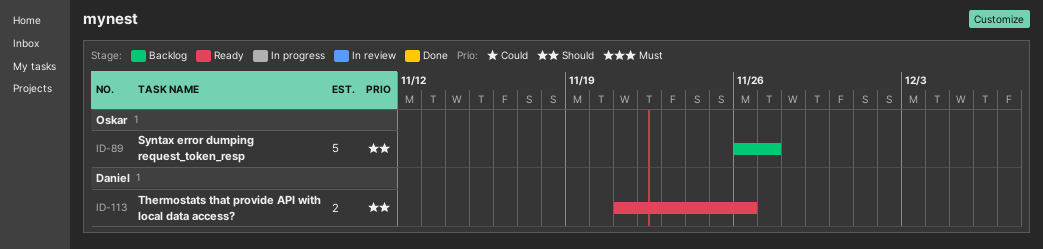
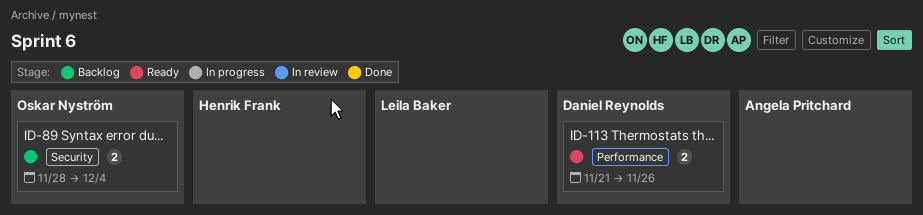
ID-89, estimate: 5 -> 2
ID-89, start: Nov 26 -> Nov 28
ID-89, due: Nov 27 -> Dec 4

